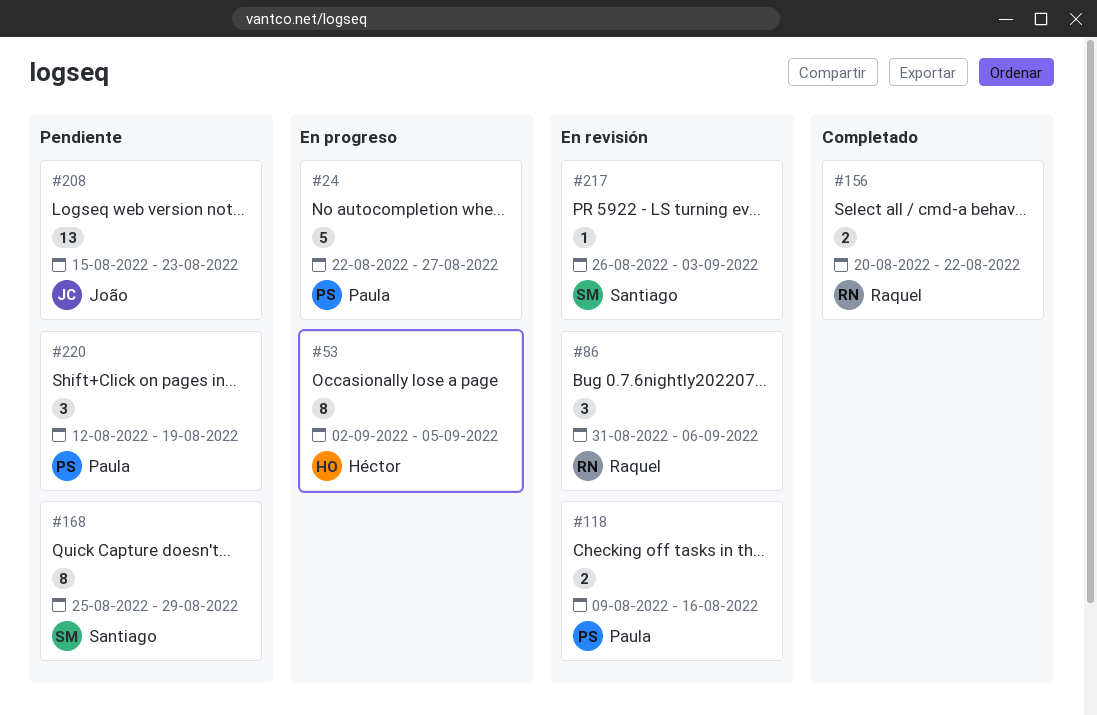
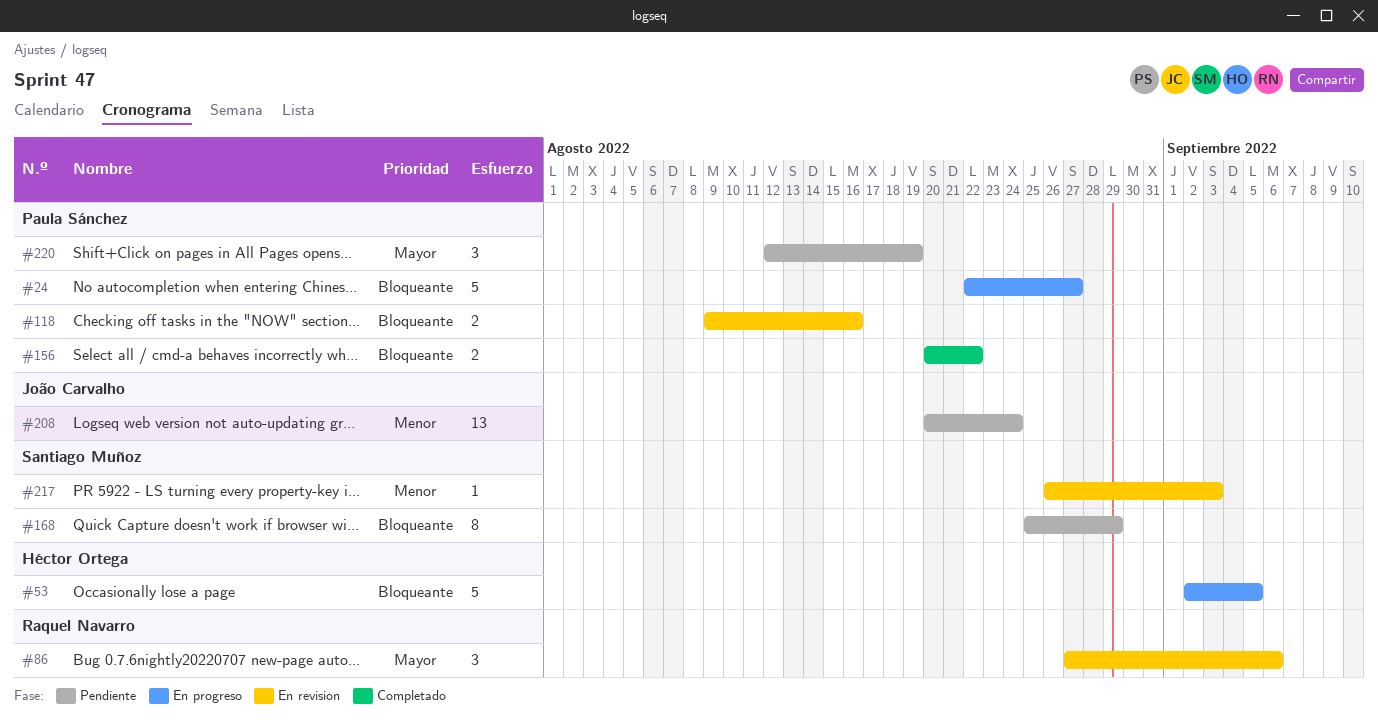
#53, estimate: 8 -> 5
#86, start: Aug 31 -> Aug 27
#156, owner: Raquel Navarro -> Paula Sánchez
#208, start: Aug 15 -> Aug 20
#208, due: Aug 23 -> Aug 24

